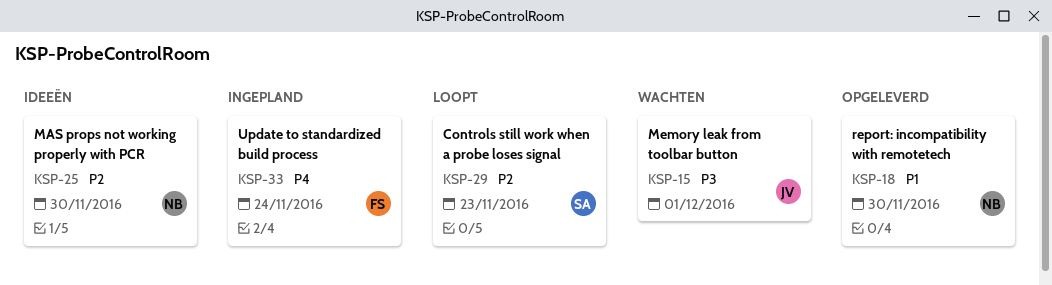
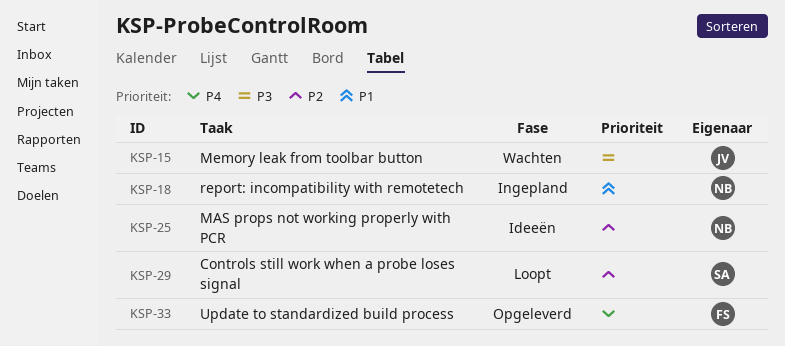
KSP-18, status: Opgeleverd -> Ingepland
KSP-33, status: Ingepland -> Opgeleverd

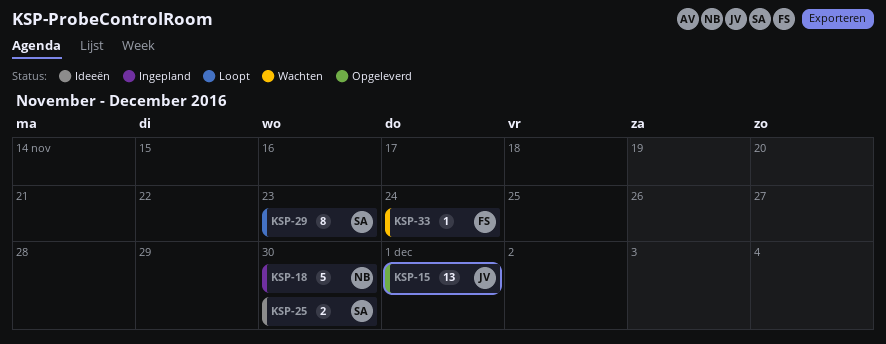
KSP-15, status: Wachten -> Opgeleverd
KSP-25, owner: NB -> SA
KSP-33, status: Opgeleverd -> Wachten

